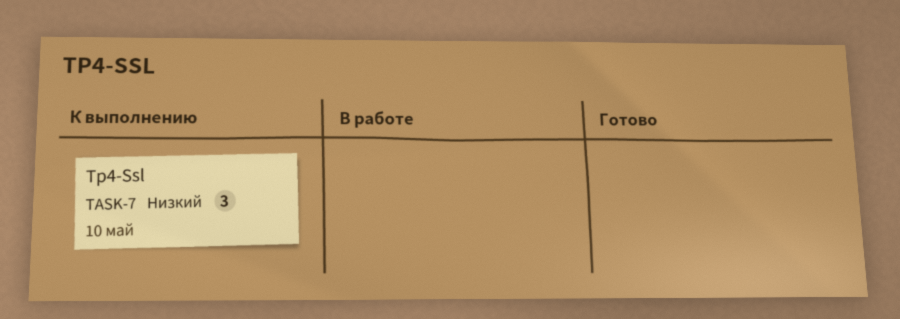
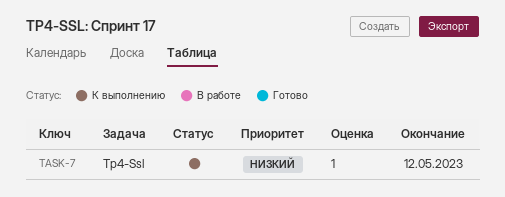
TASK-7, estimate: 3 -> 1
TASK-7, due: May 10 -> May 12

